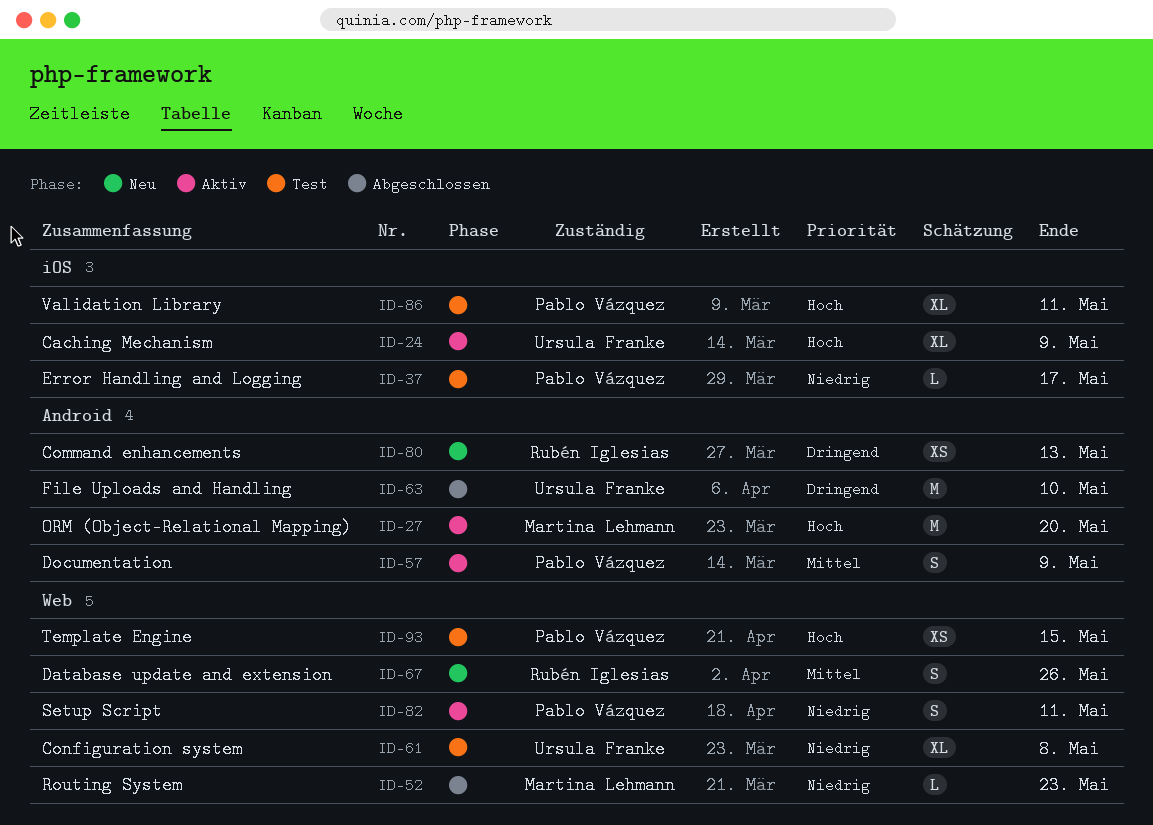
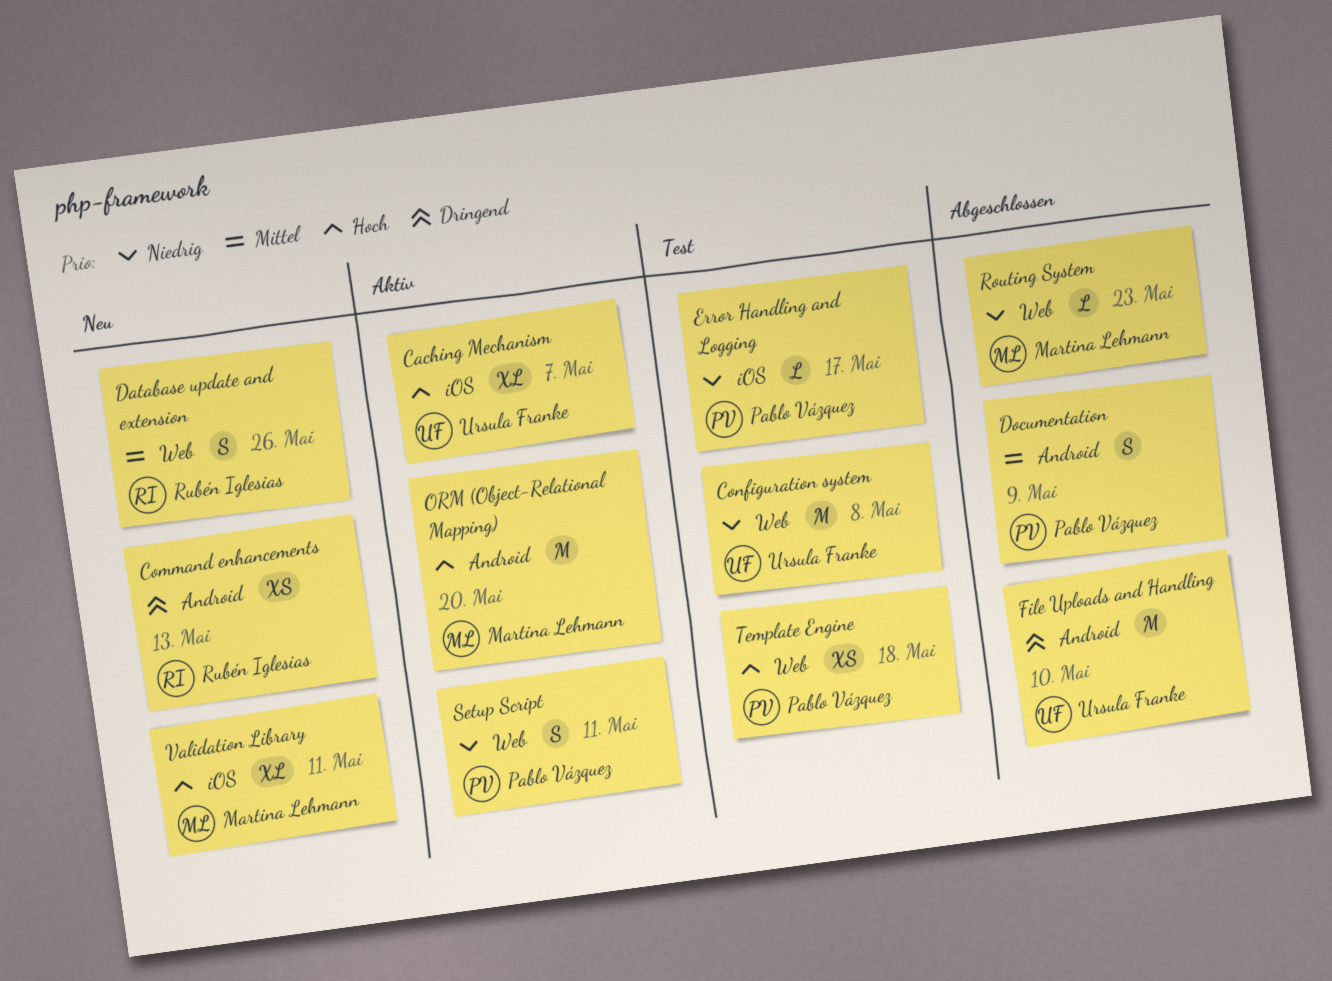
Caching Mechanism, due: May 9 -> May 7
Configuration system, estimate: XL -> M
Documentation, status: Aktiv -> Abgeschlossen
Template Engine, due: May 15 -> May 18
Validation Library, status: Test -> Neu
Validation Library, owner: Pablo Vázquez -> Martina Lehmann

